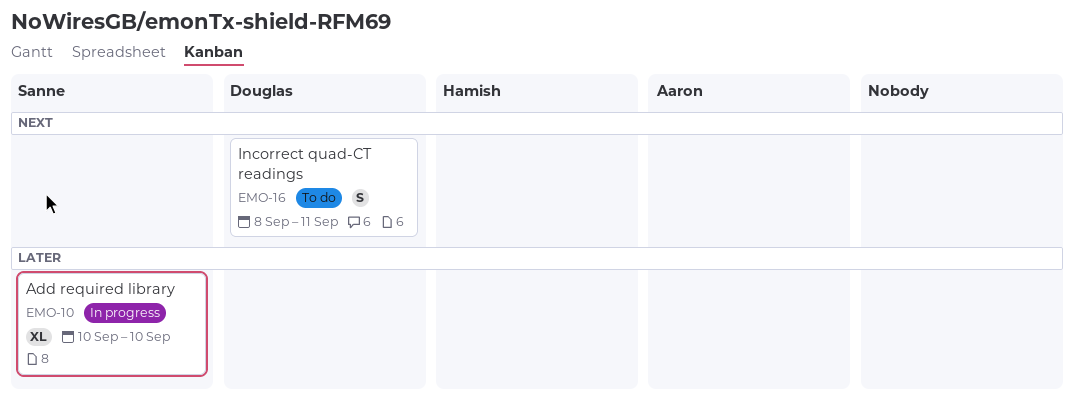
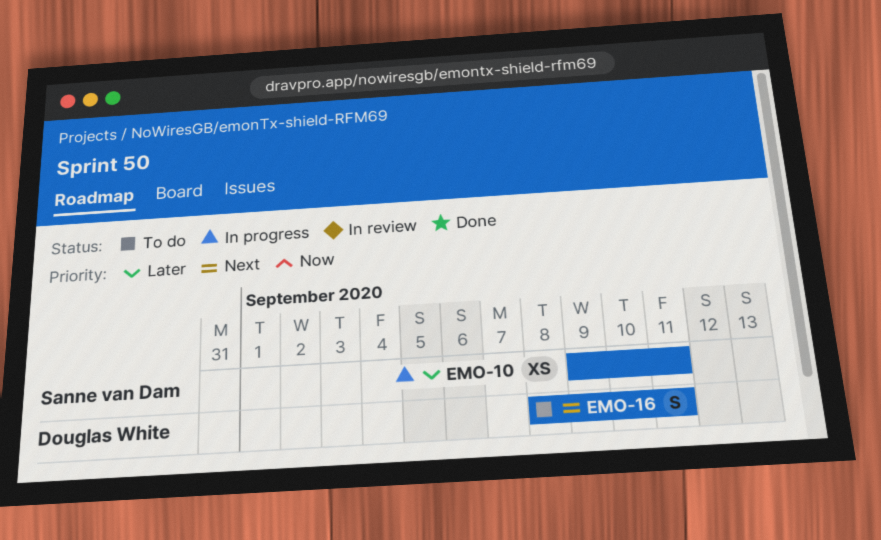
EMO-10, estimate: XL -> XS
EMO-10, start: Sep 10 -> Sep 9
EMO-10, due: Sep 10 -> Sep 11

